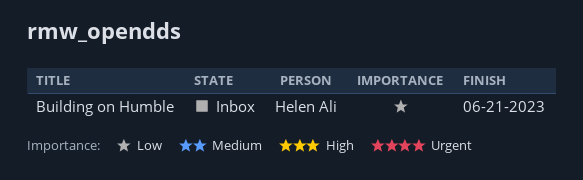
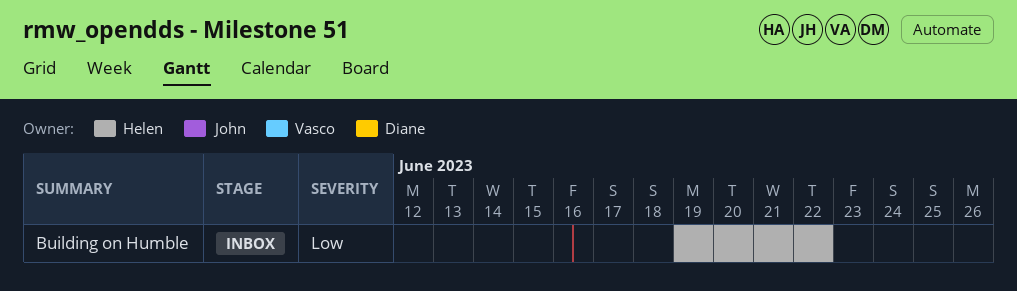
Building on Humble, due: Jun 21 -> Jun 22

